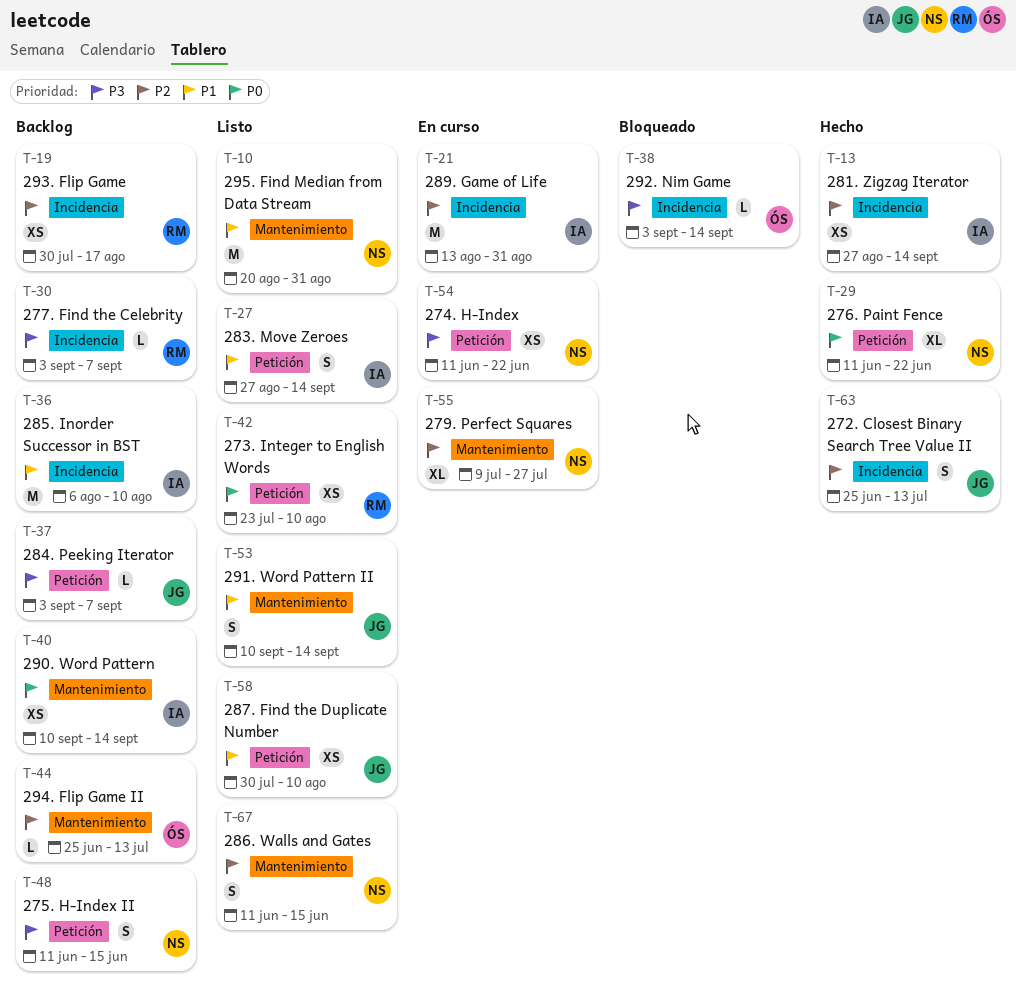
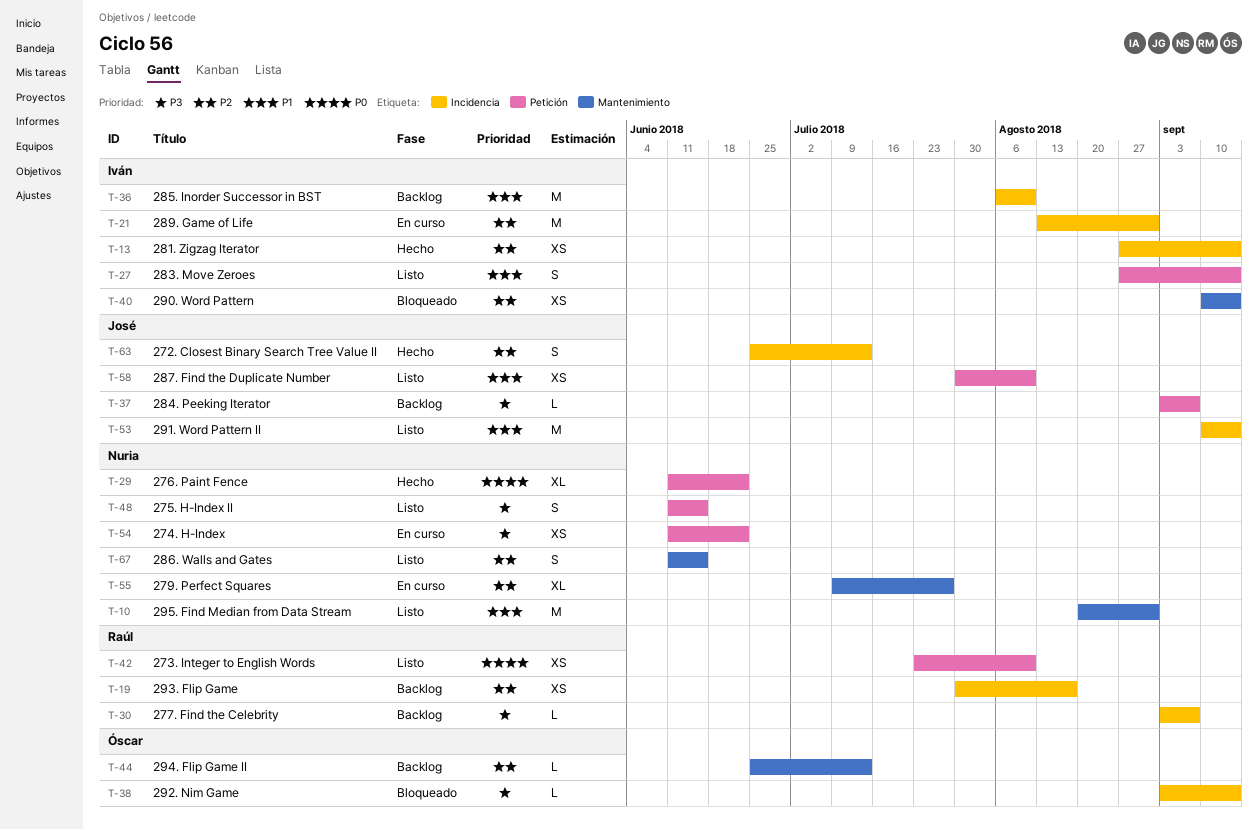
T-40, status: Backlog -> Bloqueado
T-40, priority: P0 -> P2
T-48, status: Backlog -> Listo
T-53, label: Mantenimiento -> Incidencia
T-53, estimate: S -> M

